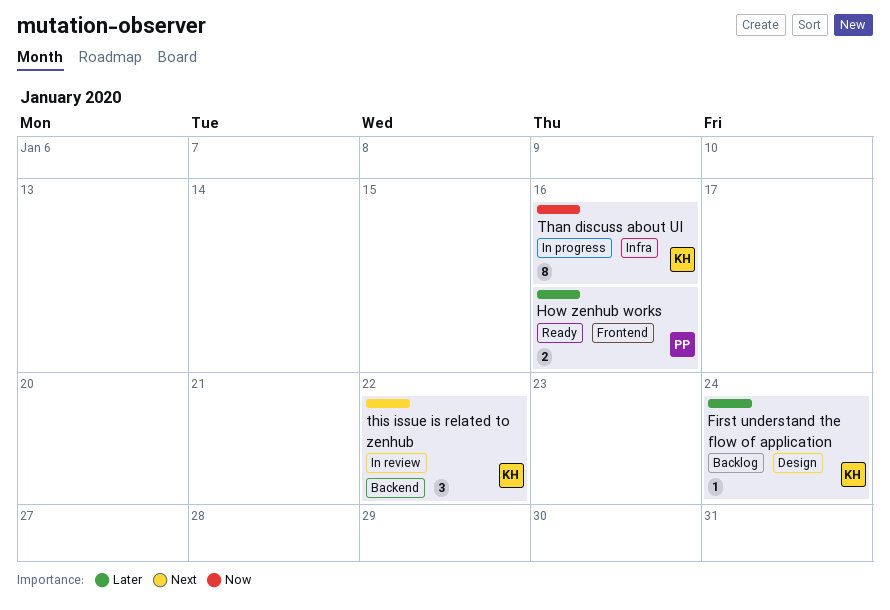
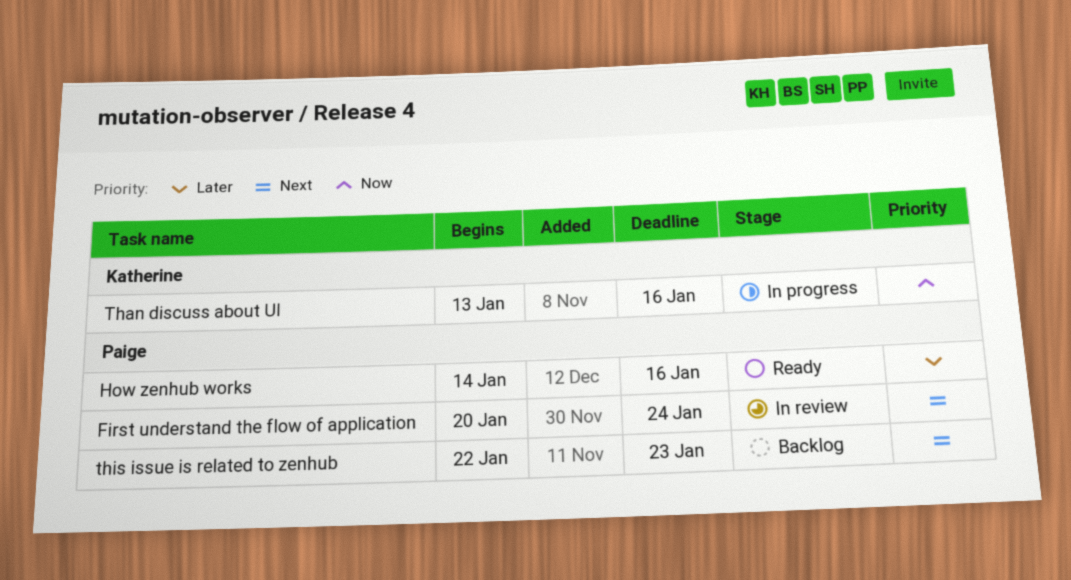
First understand the flow of application, status: Backlog -> In review
First understand the flow of application, owner: Katherine -> Paige
First understand the flow of application, priority: Later -> Next
this issue is related to zenhub, status: In review -> Backlog
this issue is related to zenhub, owner: Katherine -> Paige
this issue is related to zenhub, due: Jan 22 -> Jan 23

